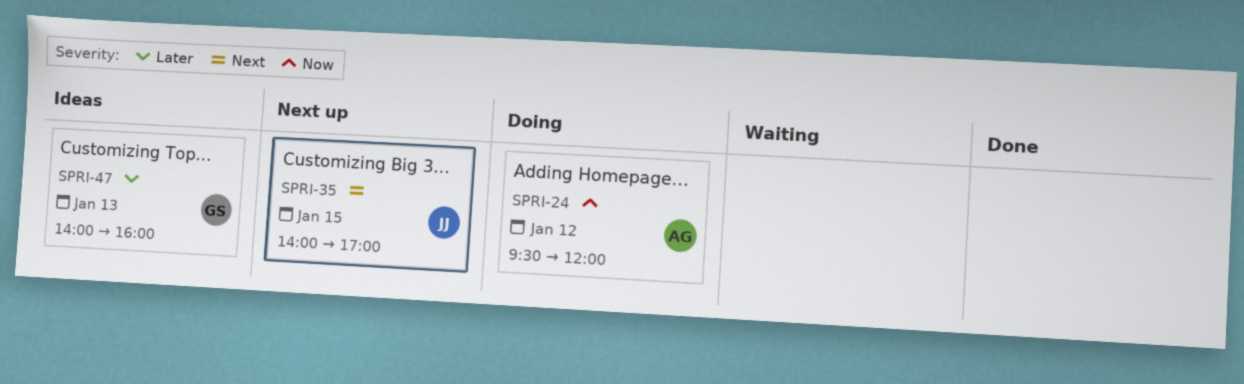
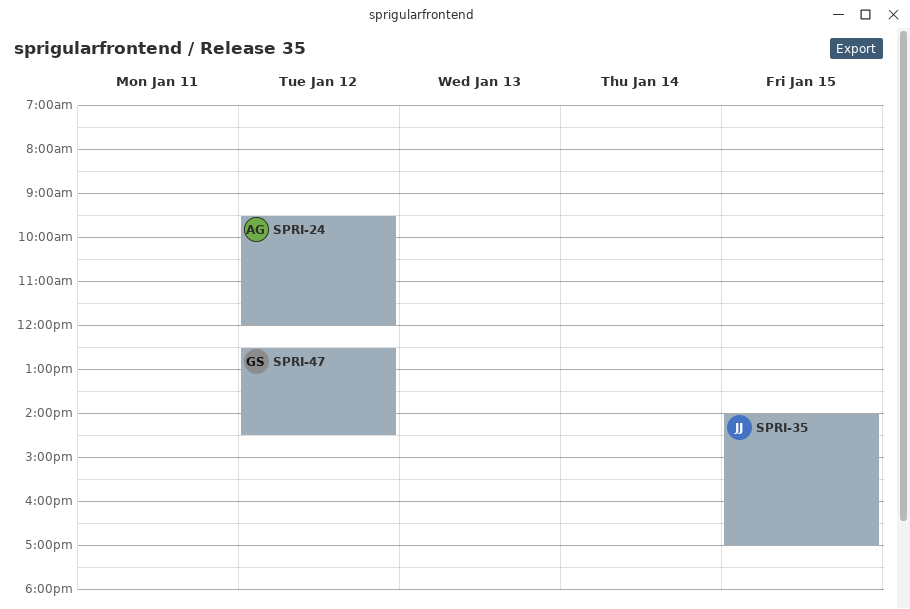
SPRI-47, day: Jan 13 -> Jan 12
SPRI-47, begins: 14:00 -> 12:30
SPRI-47, ends: 16:00 -> 14:30

